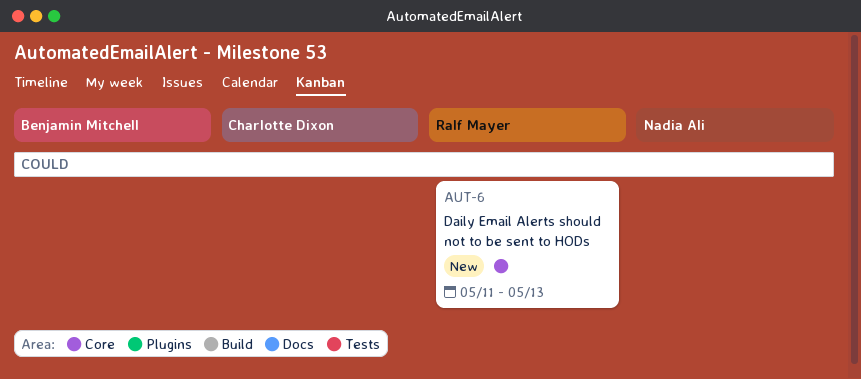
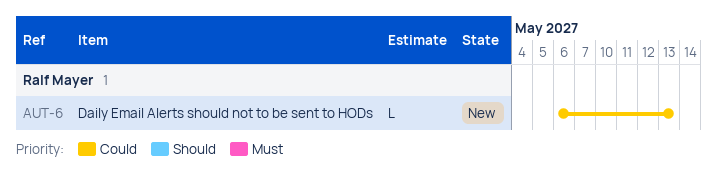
AUT-6, start: May 11 -> May 6

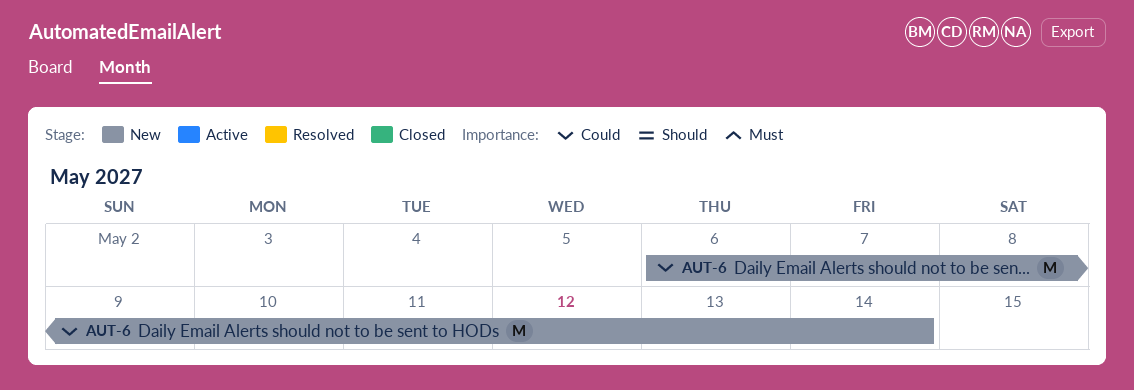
AUT-6, estimate: L -> M
AUT-6, due: May 13 -> May 14

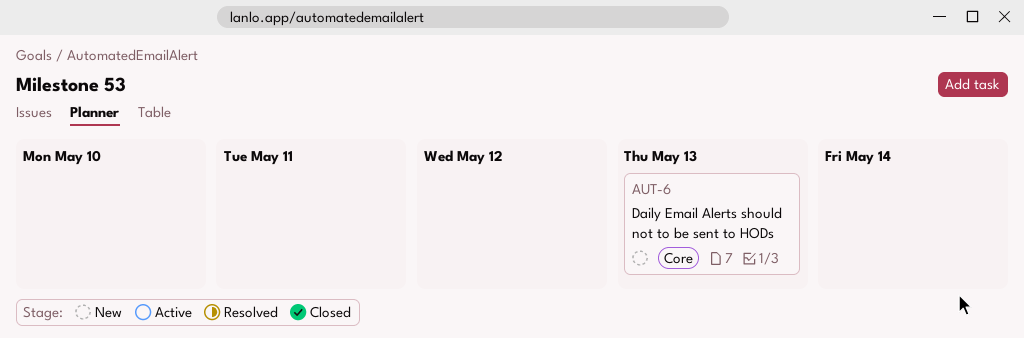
AUT-6, due: May 14 -> May 13

